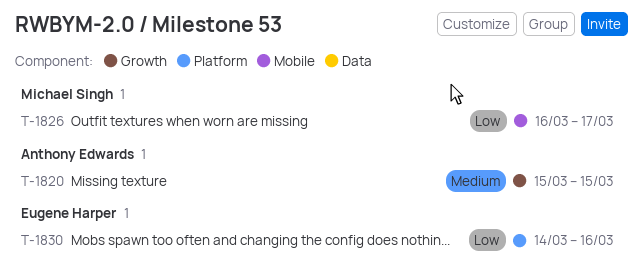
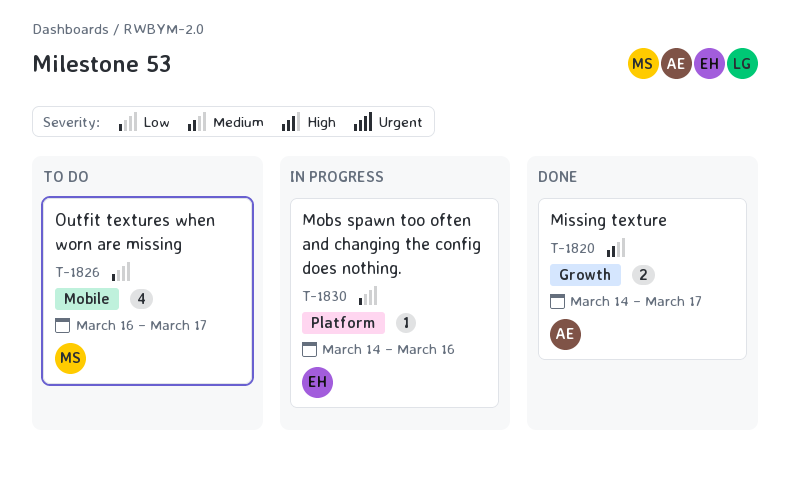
T-1820, start: Mar 15 -> Mar 14
T-1820, due: Mar 15 -> Mar 17

